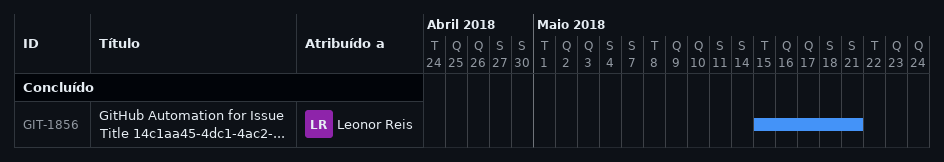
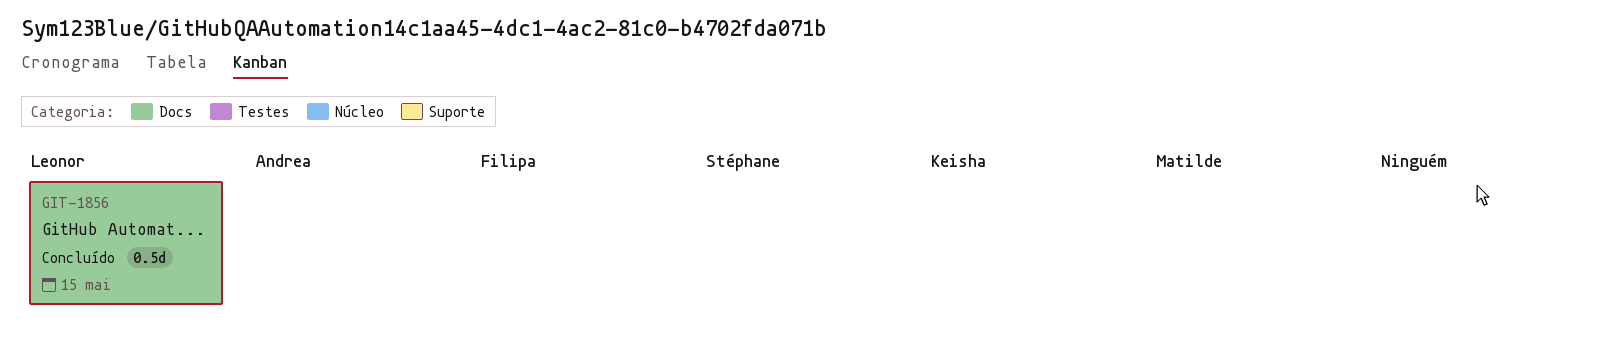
GIT-1856, due: May 21 -> May 15

